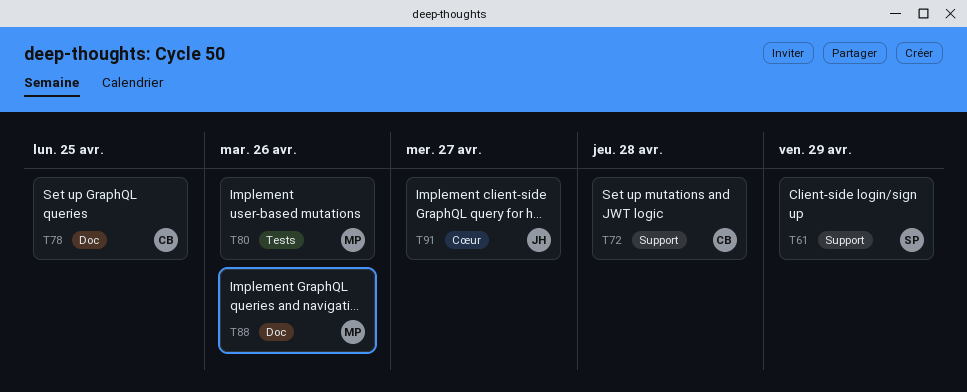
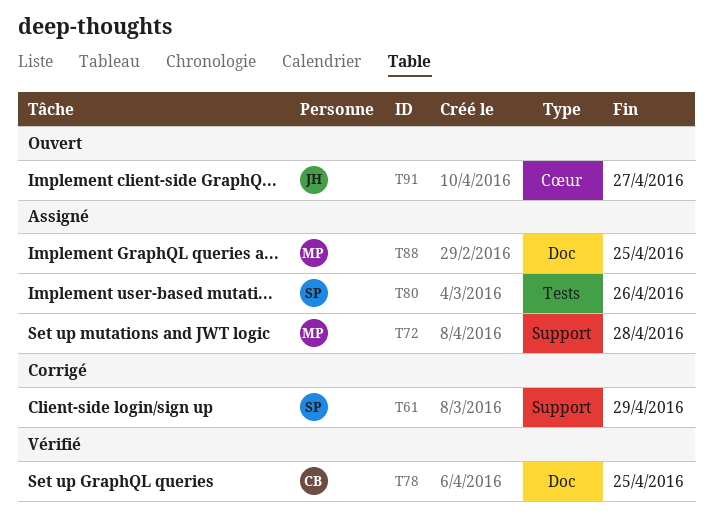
T72, owner: CB -> MP
T80, owner: MP -> SP
T88, due: Apr 26 -> Apr 25

